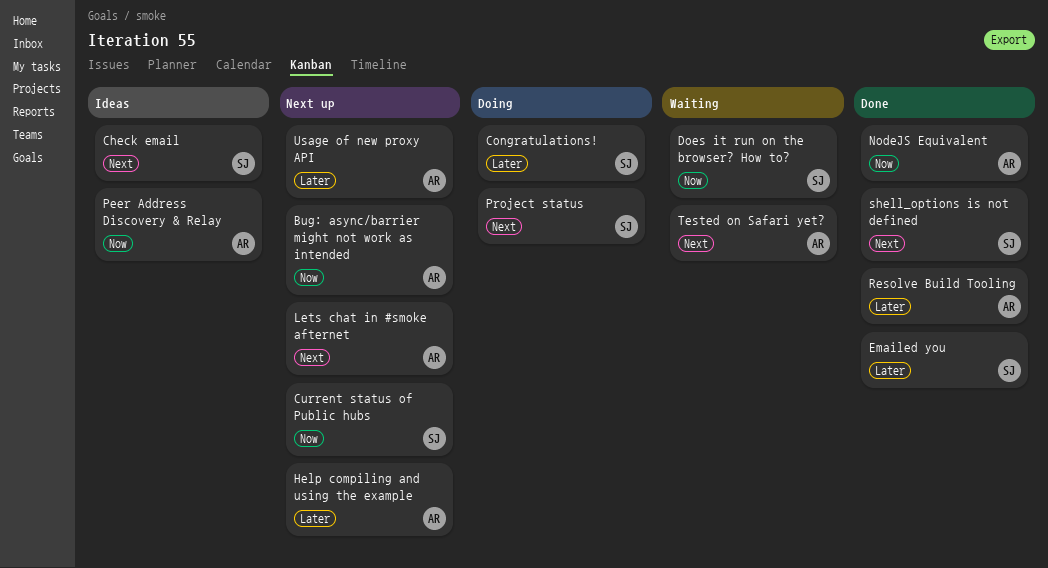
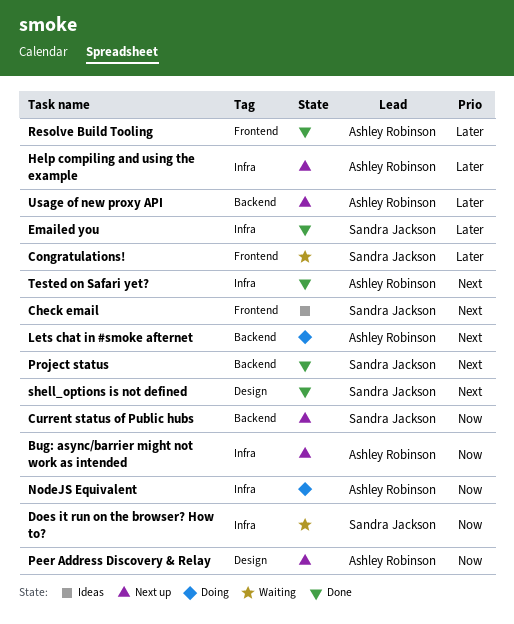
Congratulations!, status: Doing -> Waiting
Lets chat in #smoke afternet, status: Next up -> Doing
NodeJS Equivalent, status: Done -> Doing
Peer Address Discovery & Relay, status: Ideas -> Next up
Project status, status: Doing -> Done
Tested on Safari yet?, status: Waiting -> Done

